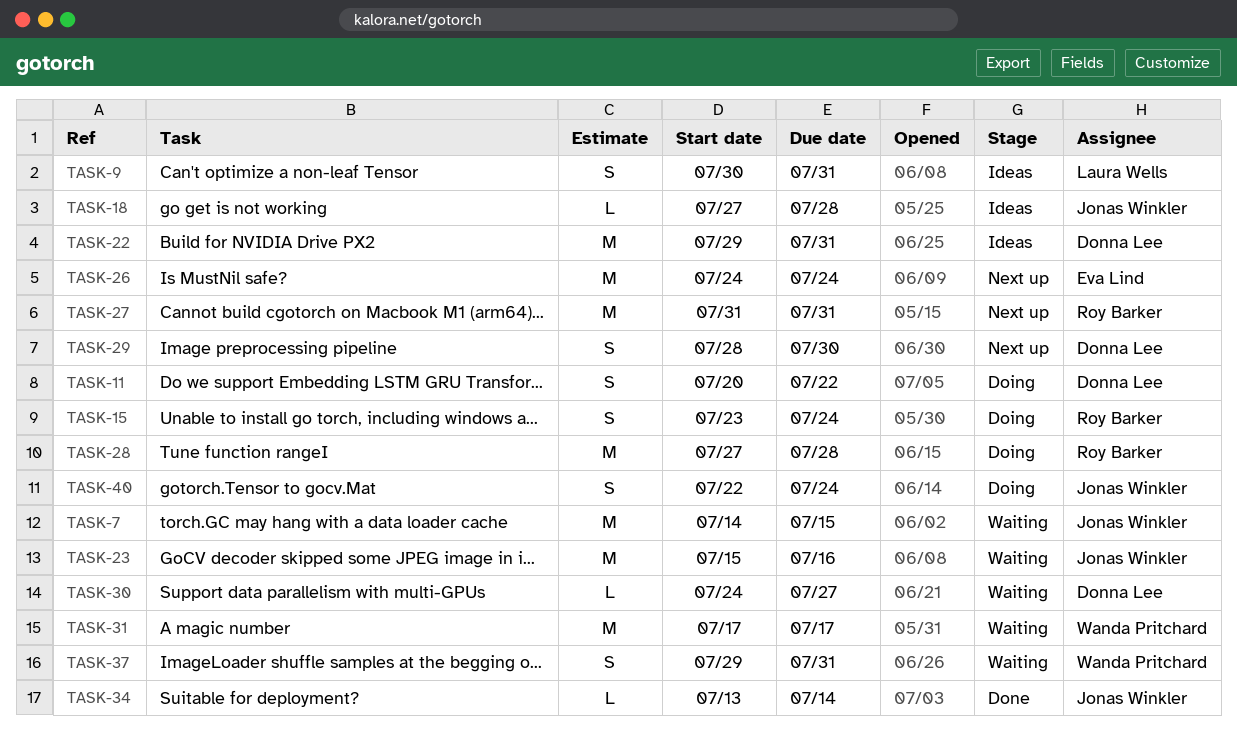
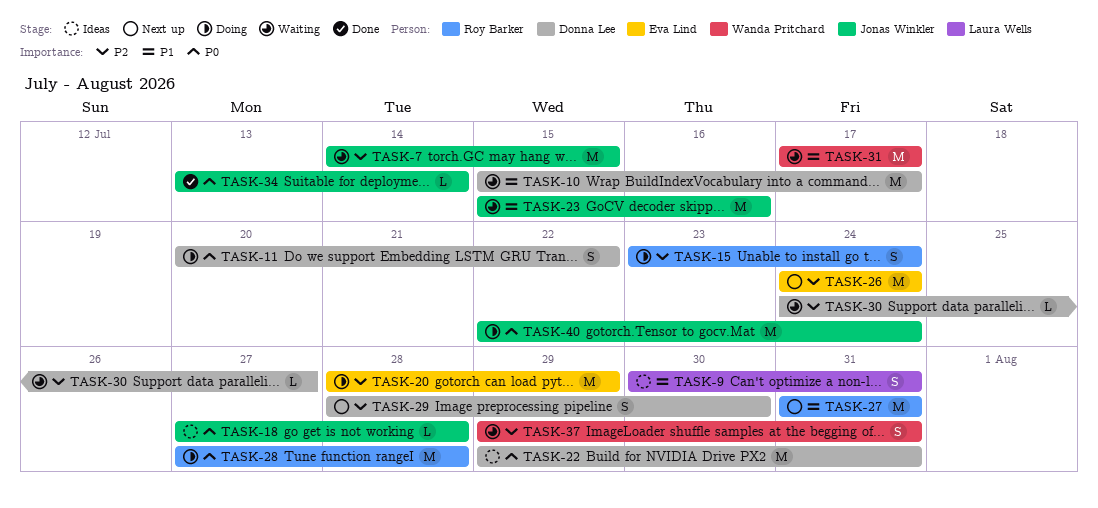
TASK-10: none -> present
TASK-20: none -> present
TASK-40, estimate: S -> M

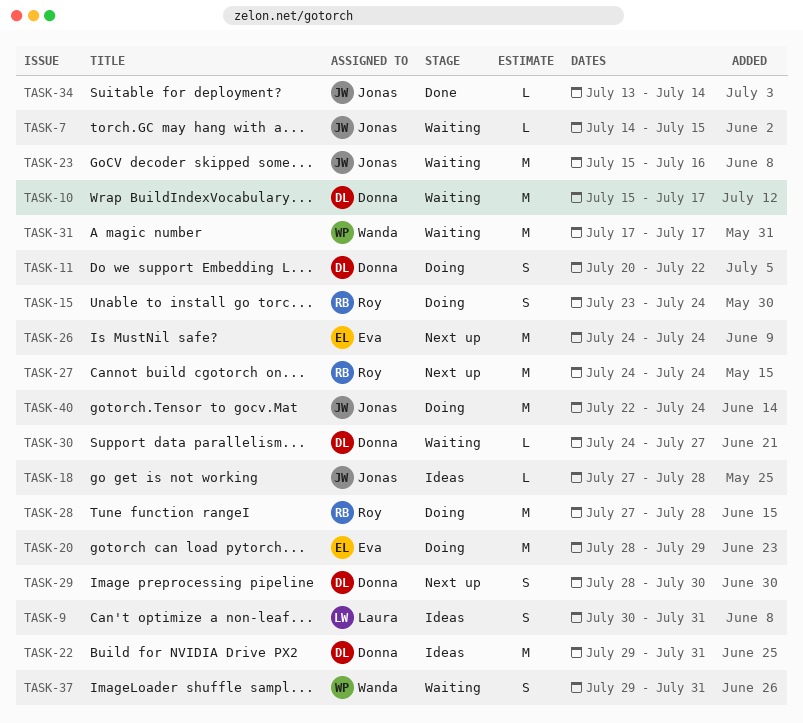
TASK-7, estimate: M -> L
TASK-27, start: Jul 31 -> Jul 24
TASK-27, due: Jul 31 -> Jul 24

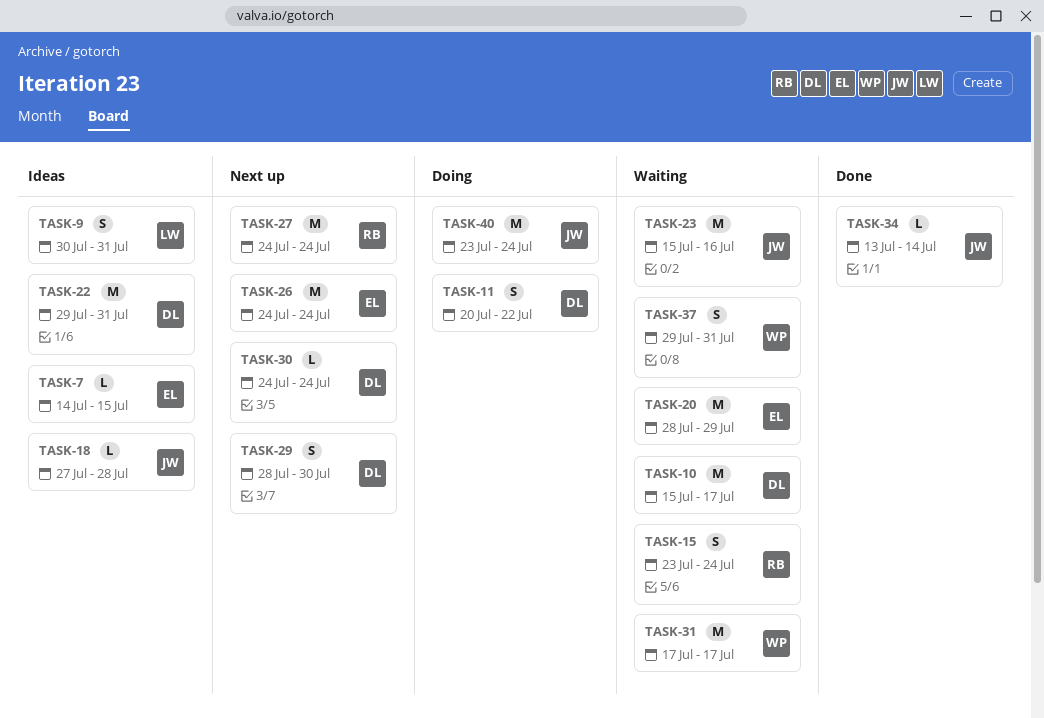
TASK-7, status: Waiting -> Ideas
TASK-7, owner: Jonas -> Eva
TASK-15, status: Doing -> Waiting
TASK-20, status: Doing -> Waiting
TASK-28: present -> none
TASK-30, status: Waiting -> Next up
TASK-30, due: Jul 27 -> Jul 24
TASK-40, start: Jul 22 -> Jul 23

